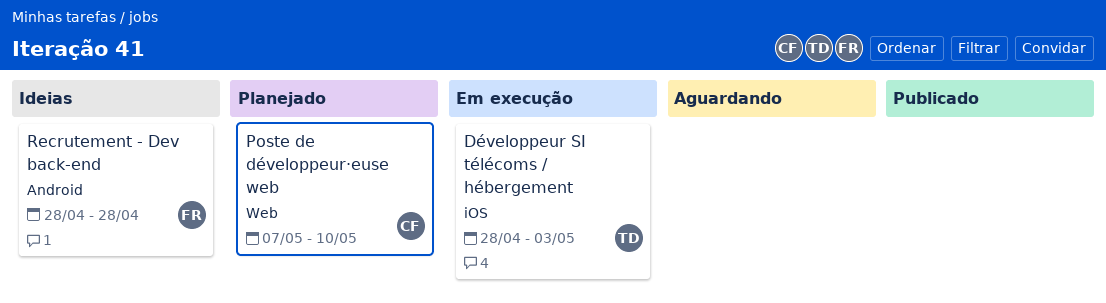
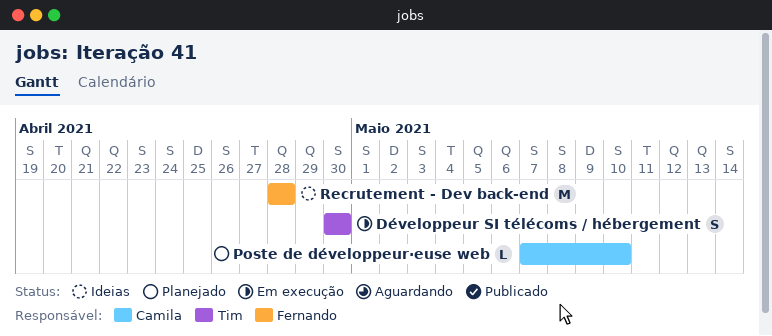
Développeur SI télécoms / hébergement, start: Apr 28 -> Apr 30
Développeur SI télécoms / hébergement, due: May 3 -> Apr 30

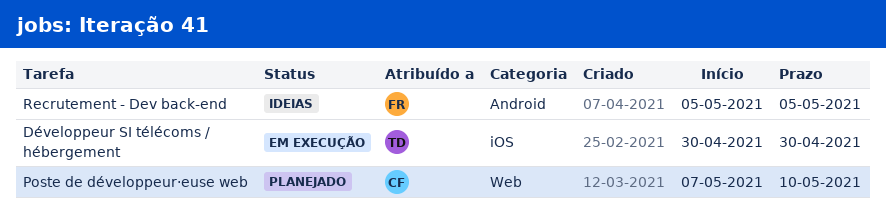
Recrutement - Dev back-end, start: Apr 28 -> May 5
Recrutement - Dev back-end, due: Apr 28 -> May 5

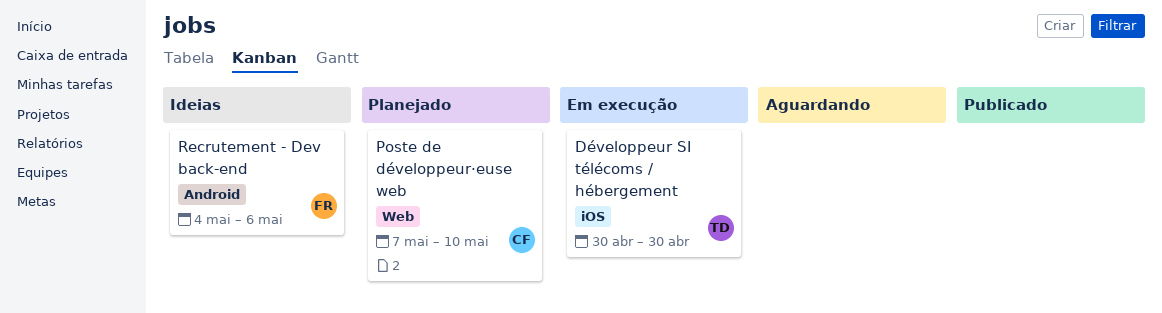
Recrutement - Dev back-end, start: May 5 -> May 4
Recrutement - Dev back-end, due: May 5 -> May 6

